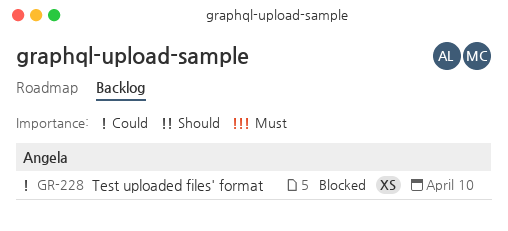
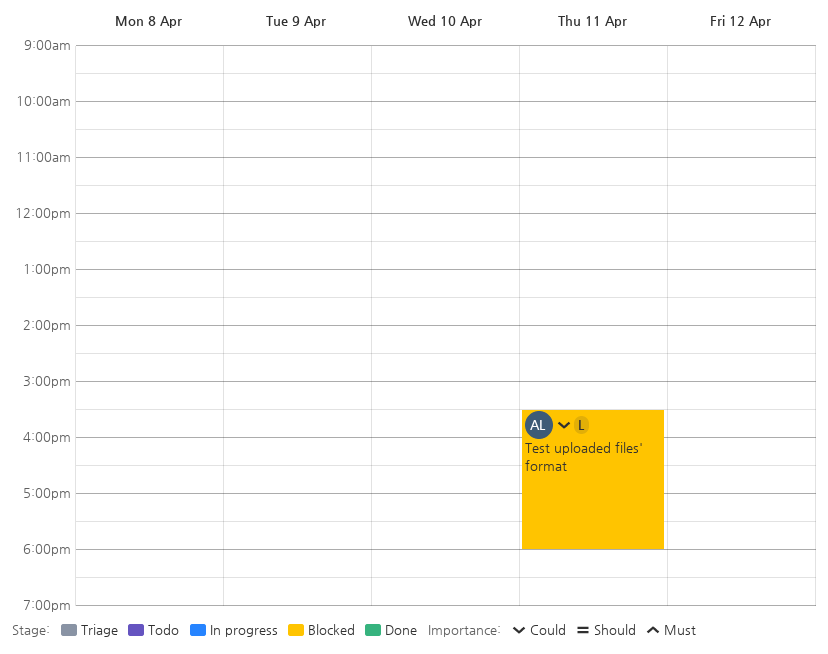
Test uploaded files' format, estimate: XS -> L
Test uploaded files' format, day: Apr 10 -> Apr 11

